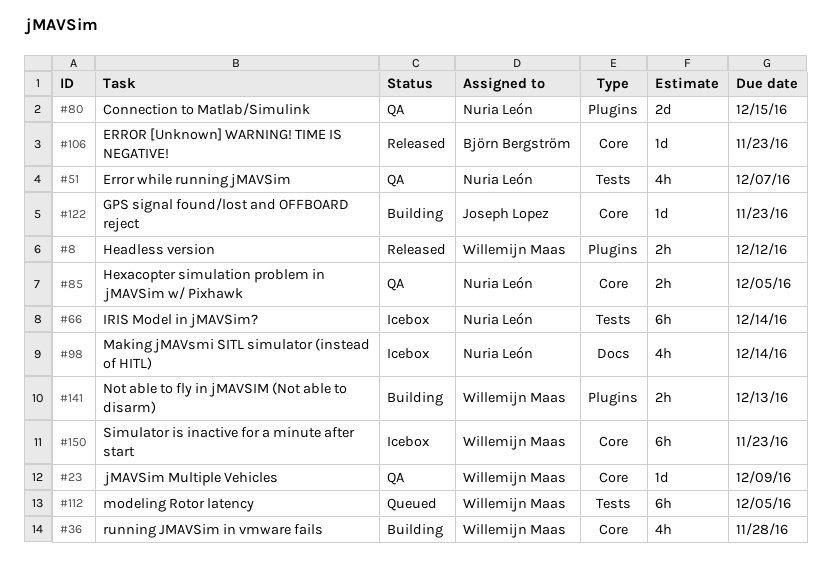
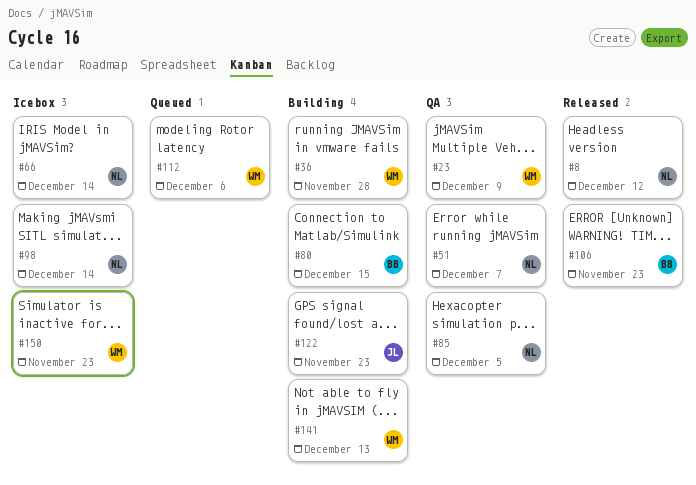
#8, owner: Willemijn Maas -> Nuria León
#80, status: QA -> Building
#80, owner: Nuria León -> Björn Bergström
#112, due: Dec 5 -> Dec 6

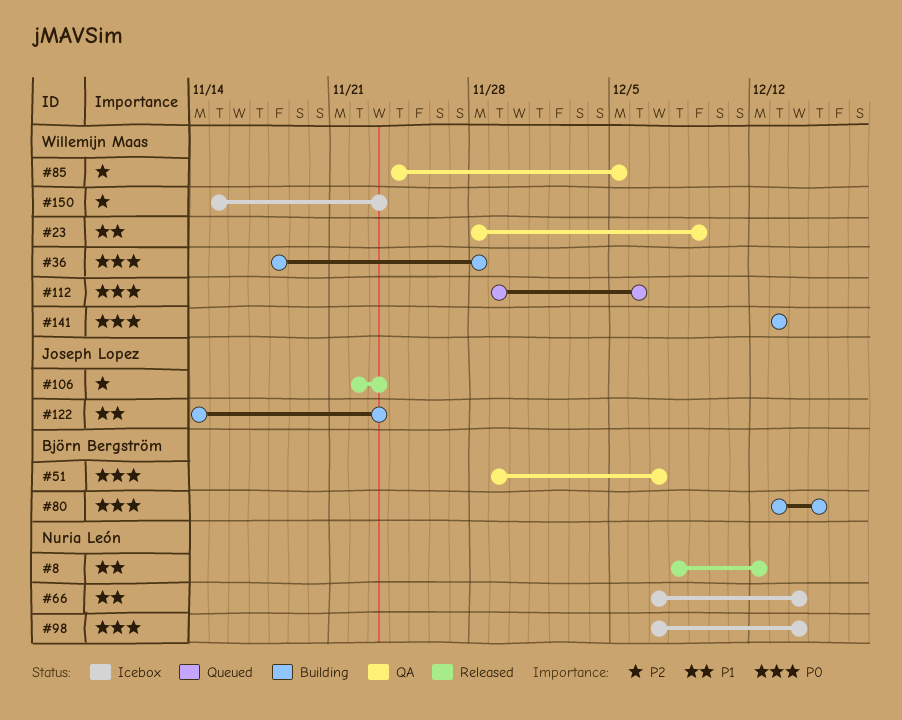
#51, owner: Nuria León -> Björn Bergström
#85, owner: Nuria León -> Willemijn Maas
#106, owner: Björn Bergström -> Joseph Lopez

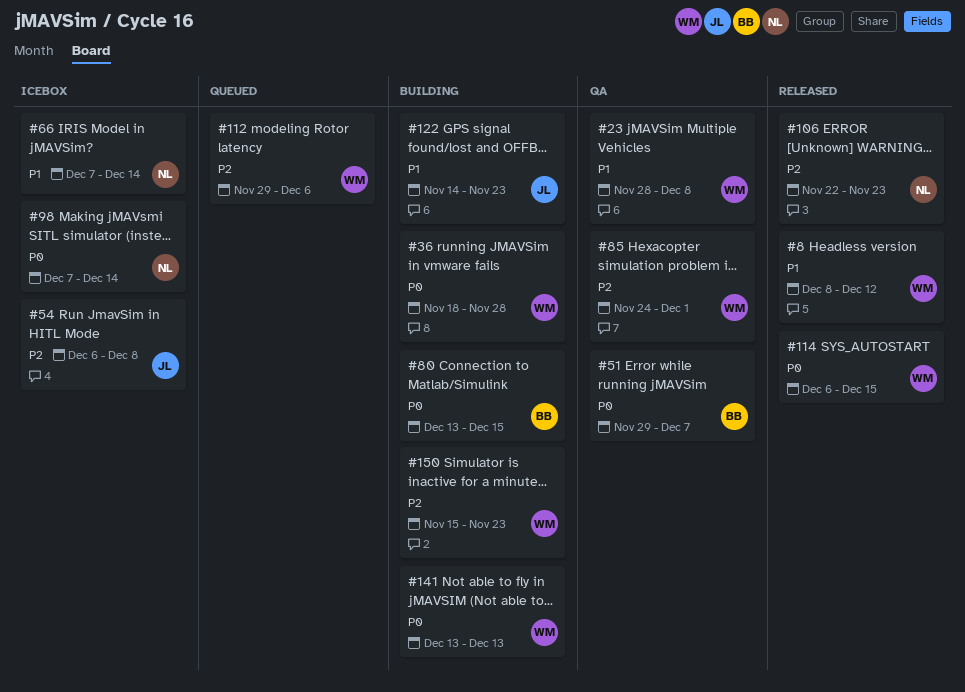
#8, owner: Nuria León -> Willemijn Maas
#23, due: Dec 9 -> Dec 8
#54: none -> present
#85, due: Dec 5 -> Dec 1
#106, owner: Joseph Lopez -> Nuria León
#112, priority: P0 -> P2
#114: none -> present
#150, status: Icebox -> Building

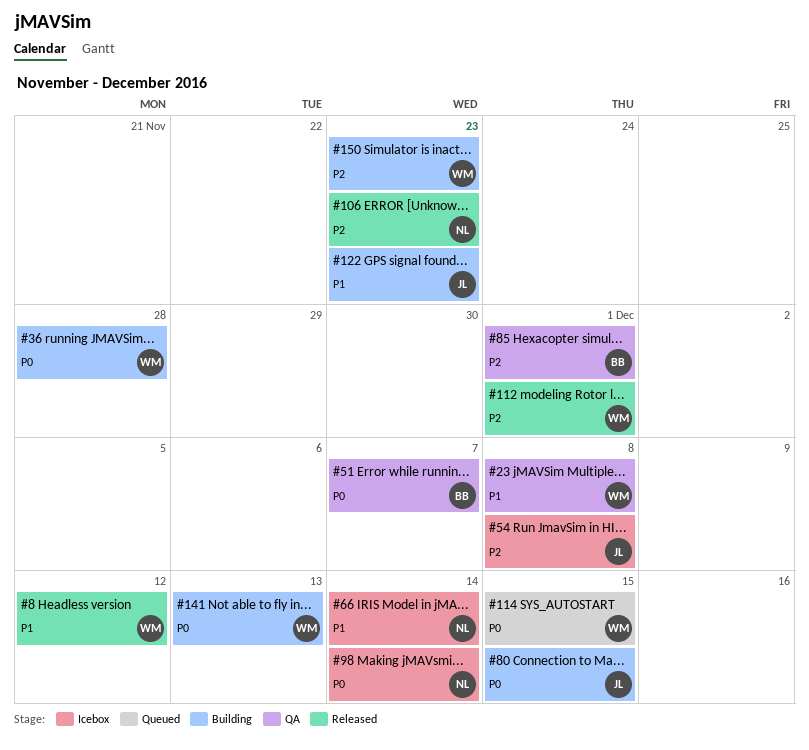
#80, owner: BB -> JL
#85, owner: WM -> BB
#112, status: Queued -> Released
#112, due: Dec 6 -> Dec 1
#114, status: Released -> Queued

